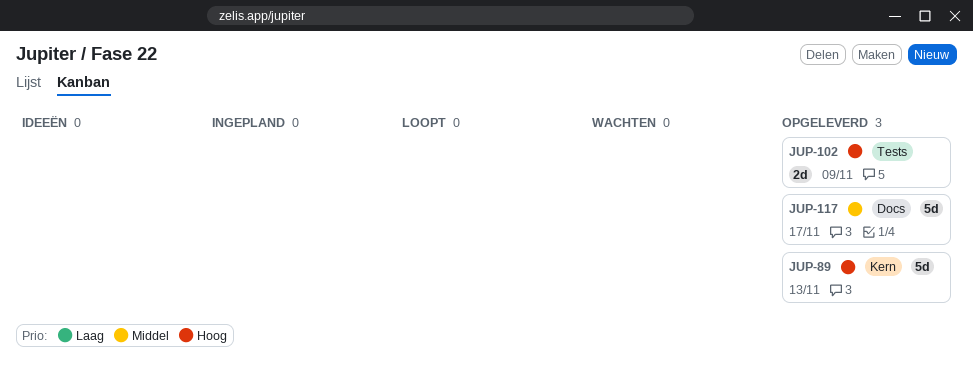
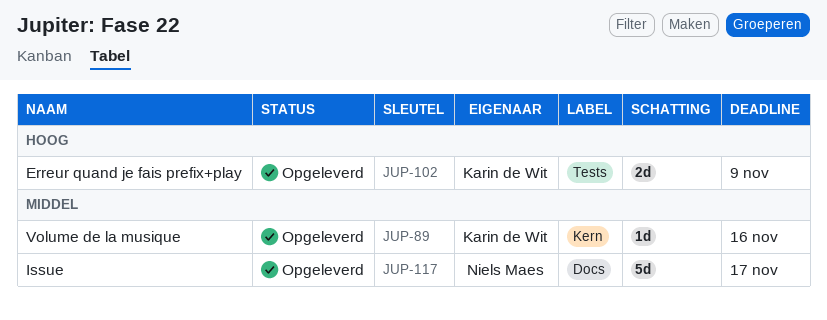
JUP-89, priority: Hoog -> Middel
JUP-89, estimate: 5d -> 1d
JUP-89, due: Nov 13 -> Nov 16

